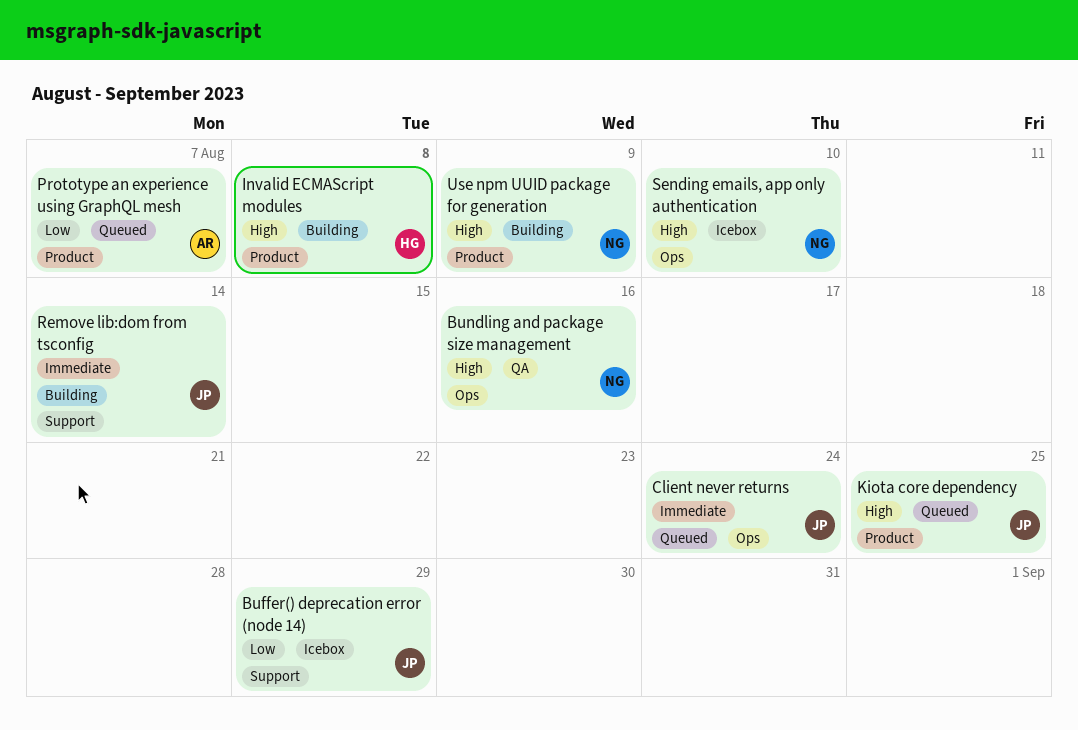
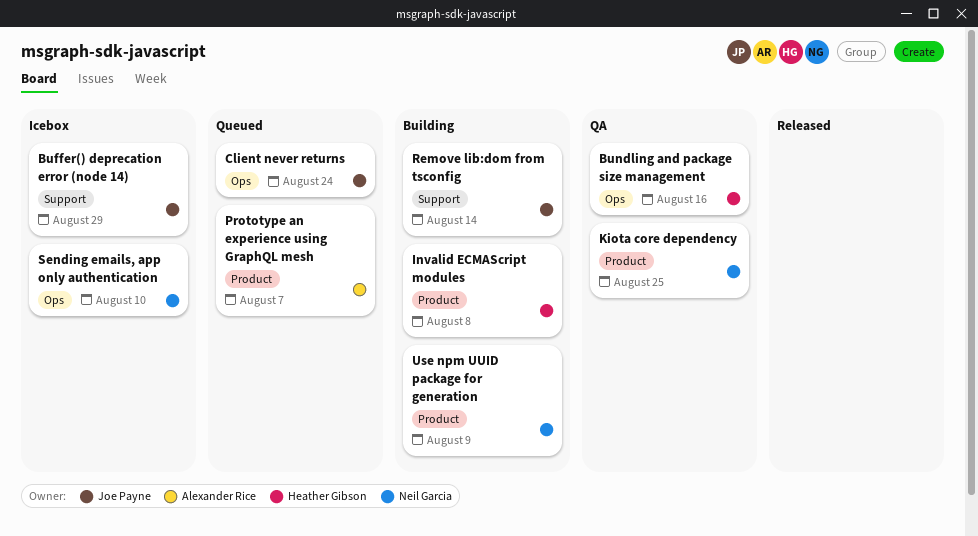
Bundling and package size management, owner: Neil Garcia -> Heather Gibson
Kiota core dependency, status: Queued -> QA
Kiota core dependency, owner: Joe Payne -> Neil Garcia

